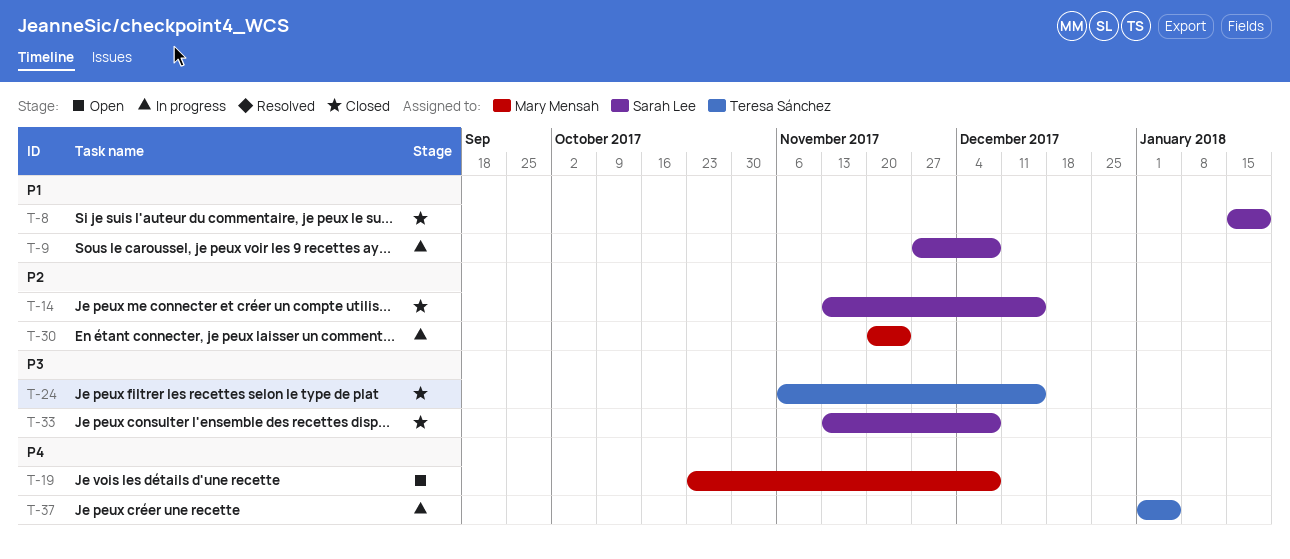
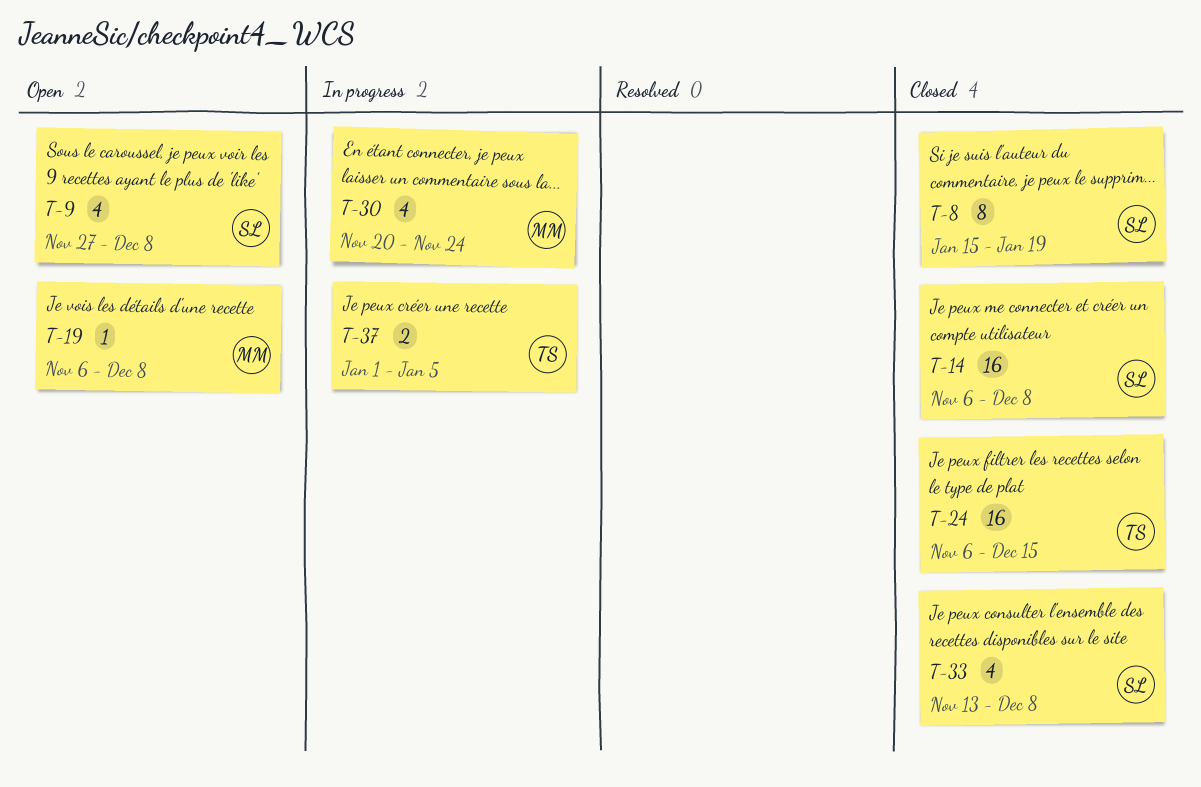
T-9, status: In progress -> Open
T-14, start: Nov 13 -> Nov 6
T-14, due: Dec 15 -> Dec 8
T-19, start: Oct 23 -> Nov 6

